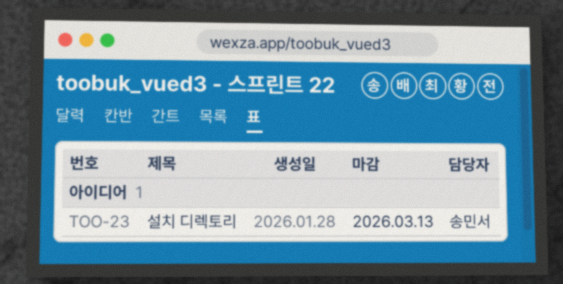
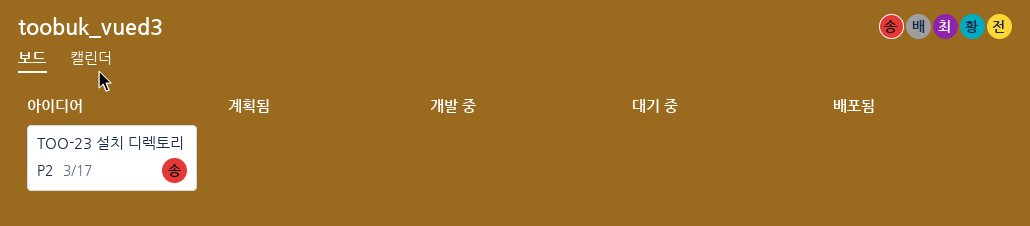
TOO-23, due: Mar 13 -> Mar 17

